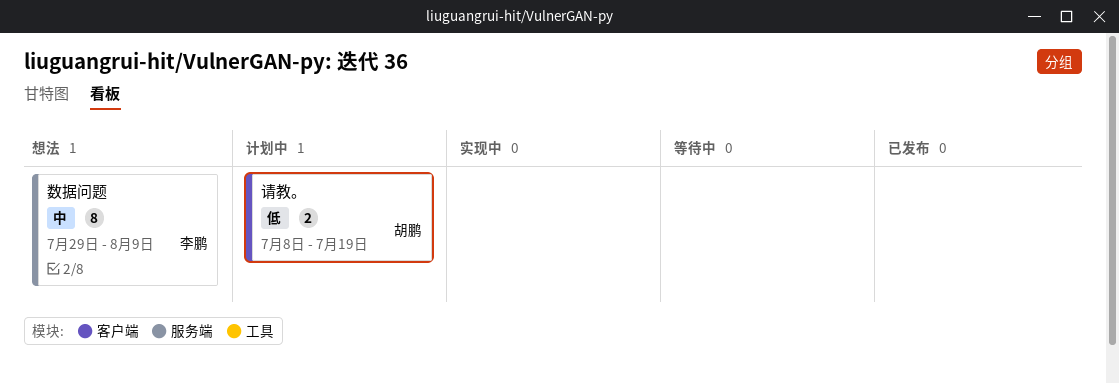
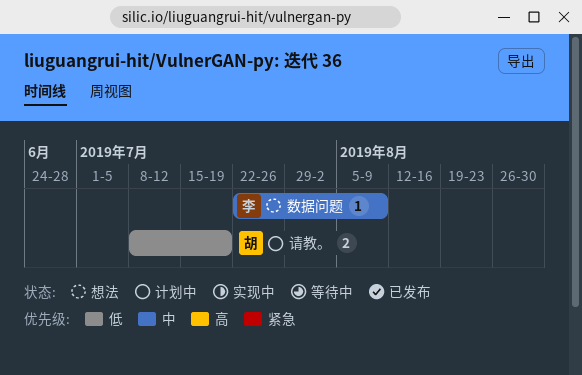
数据问题, estimate: 8 -> 1
数据问题, start: Jul 29 -> Jul 22

